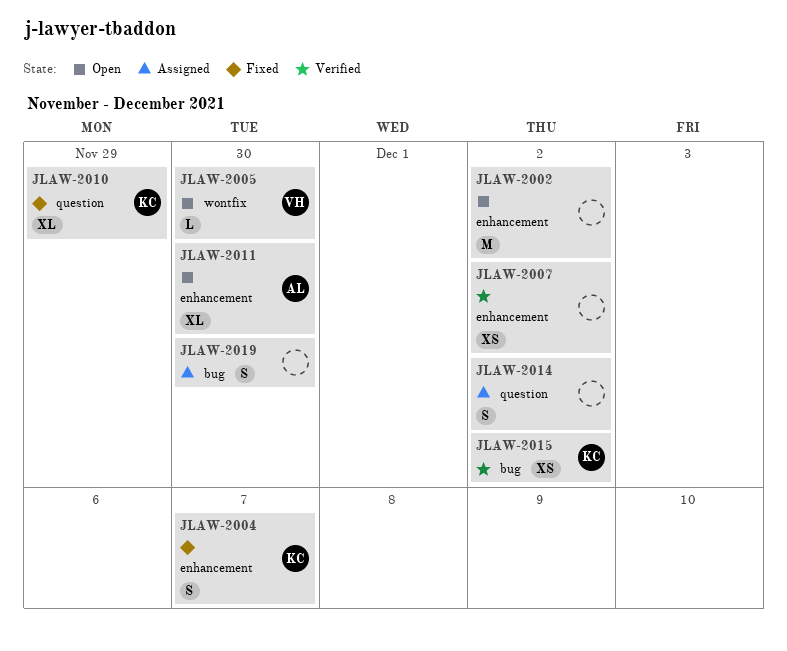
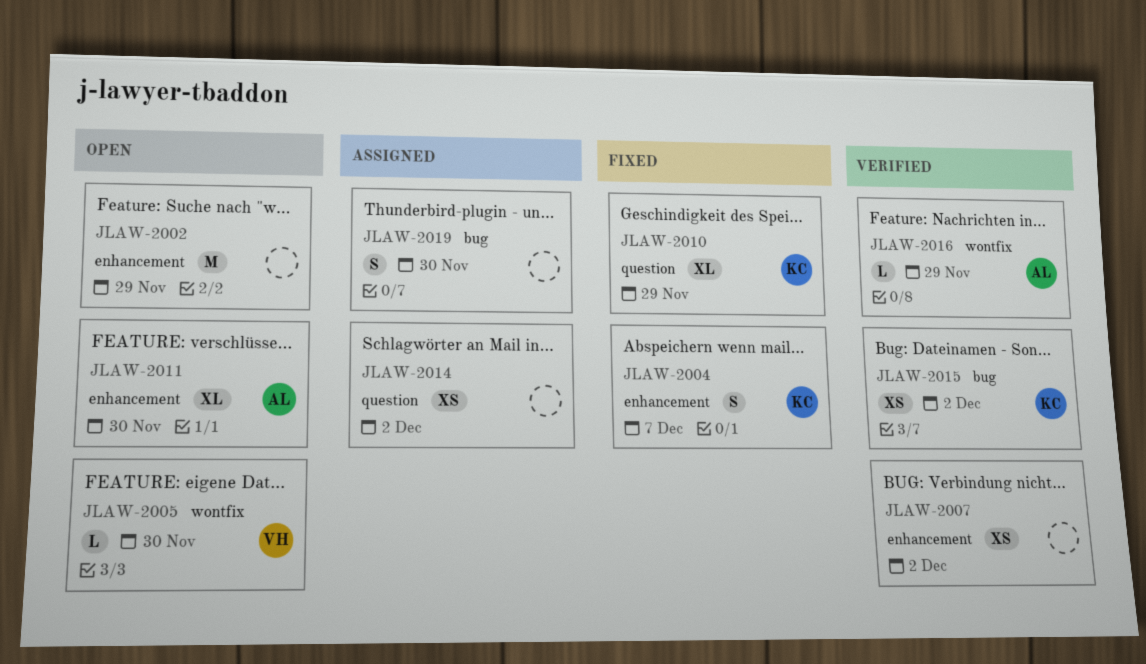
JLAW-2002, due: Dec 2 -> Nov 29
JLAW-2014, estimate: S -> XS
JLAW-2016: none -> present

